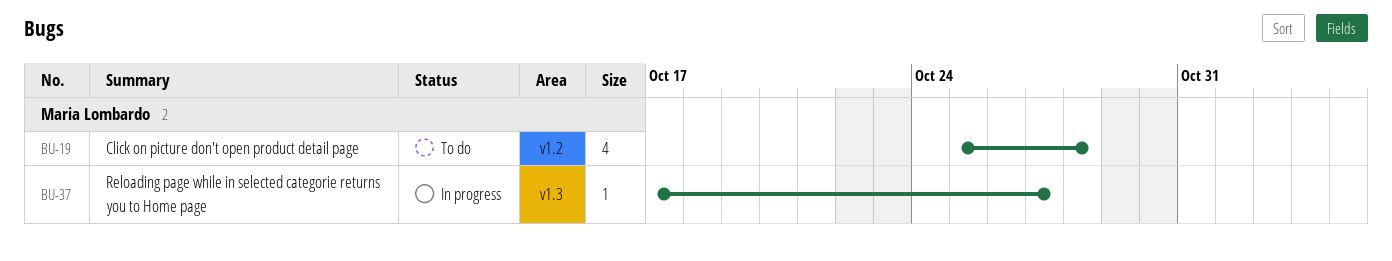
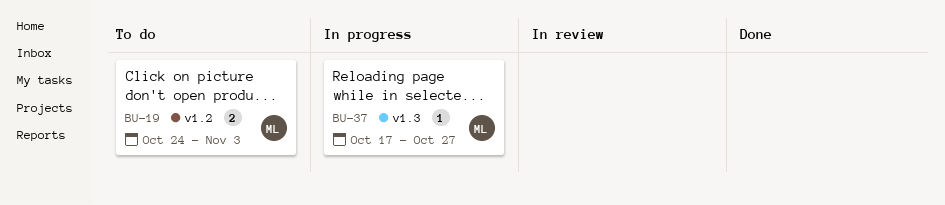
BU-19, estimate: 4 -> 2
BU-19, start: Oct 25 -> Oct 24
BU-19, due: Oct 28 -> Nov 3

